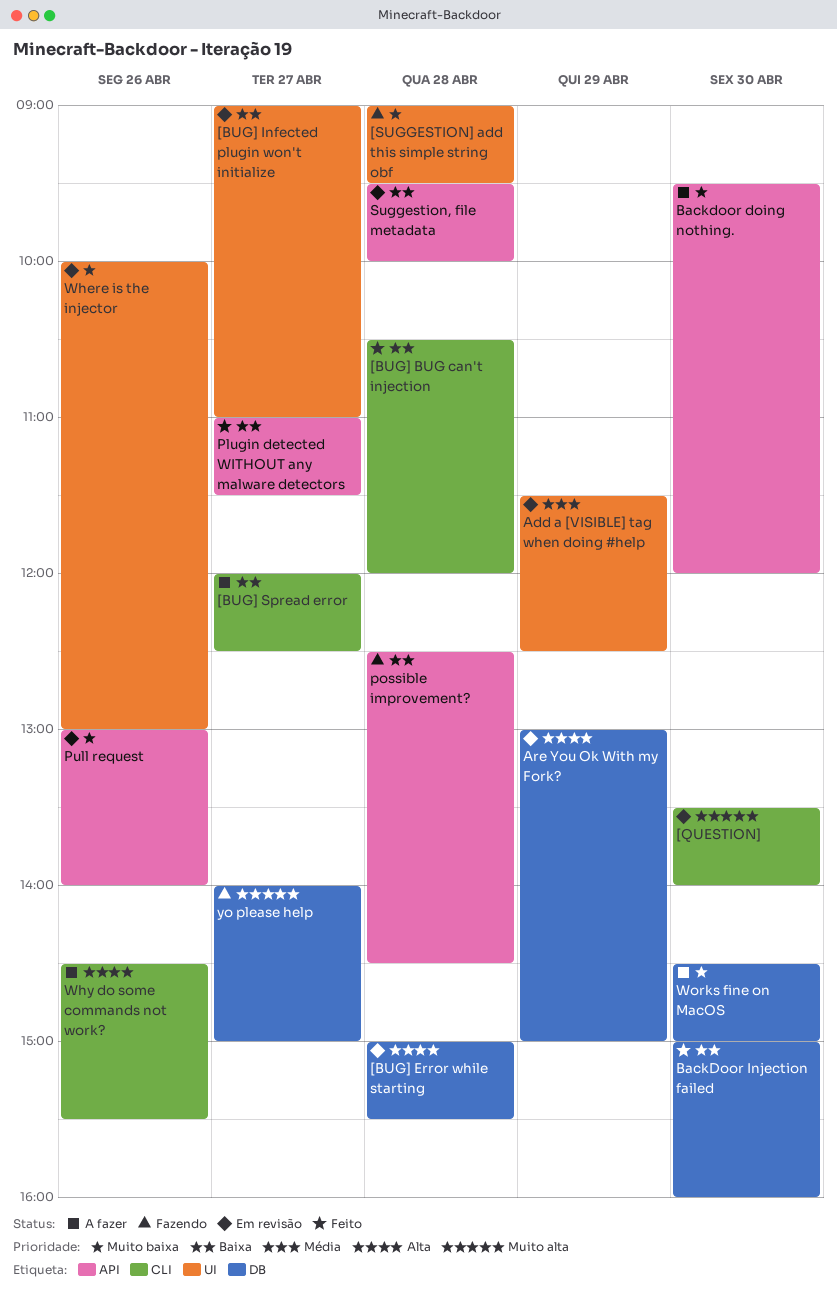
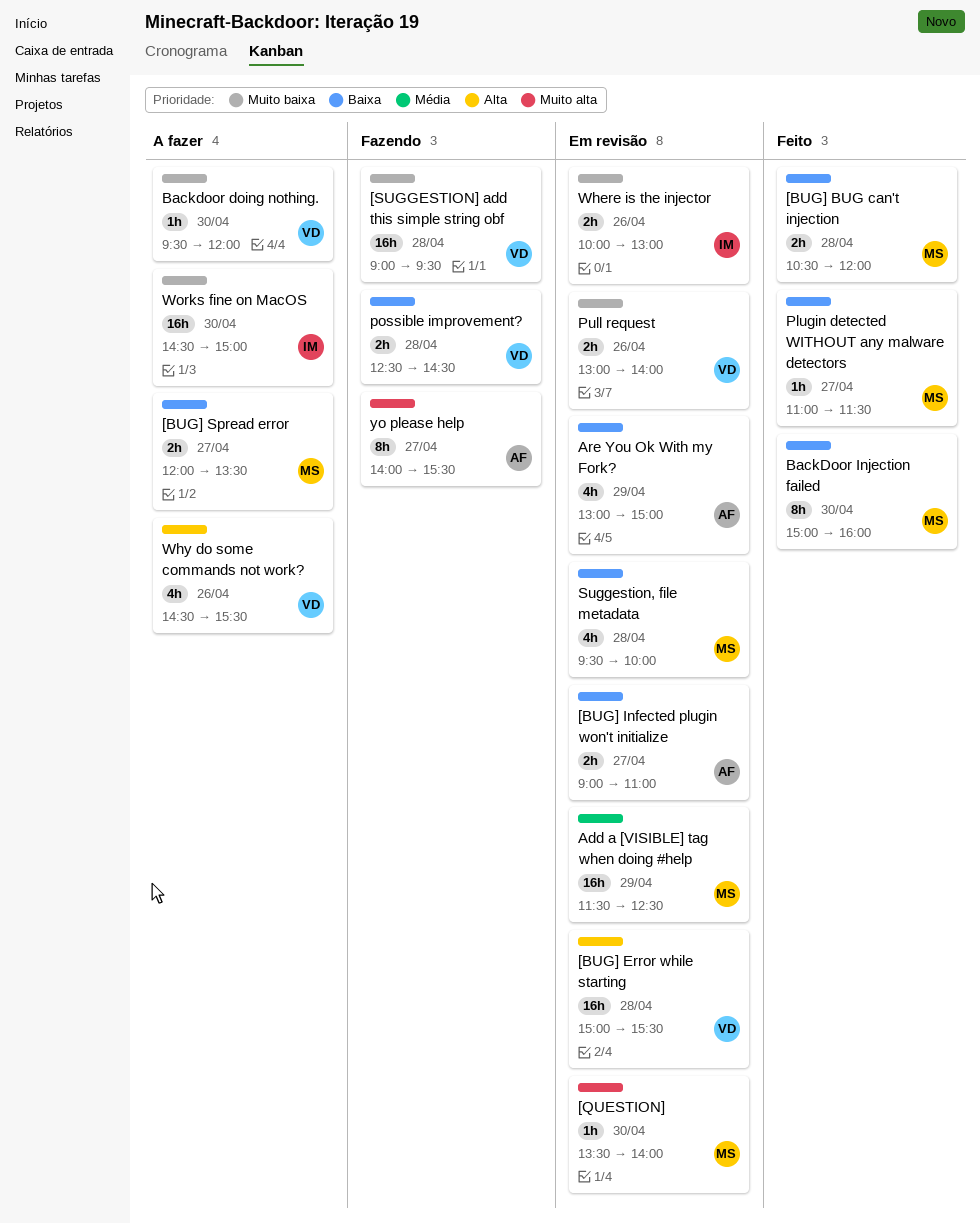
[BUG] Spread error, ends: 12:30 -> 13:30
Are You Ok With my Fork?, priority: Alta -> Baixa
yo please help, ends: 15:00 -> 15:30

